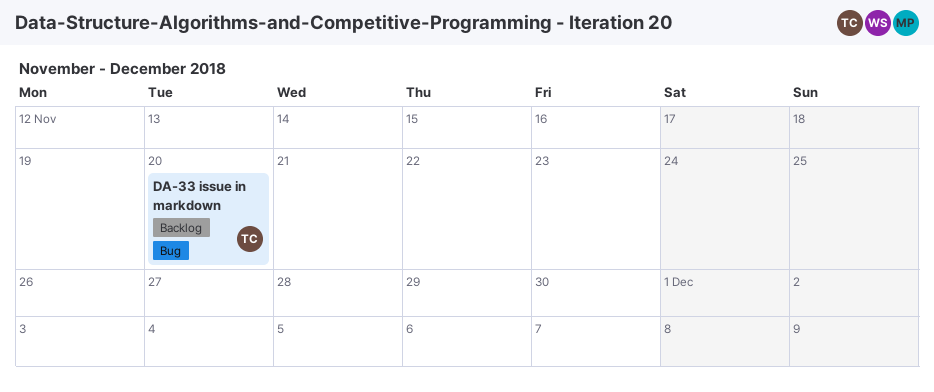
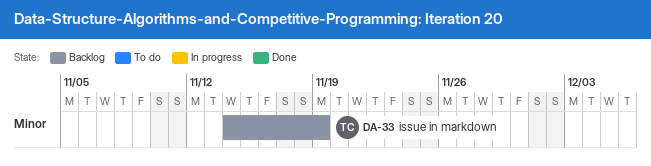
DA-33, due: Nov 20 -> Nov 19

